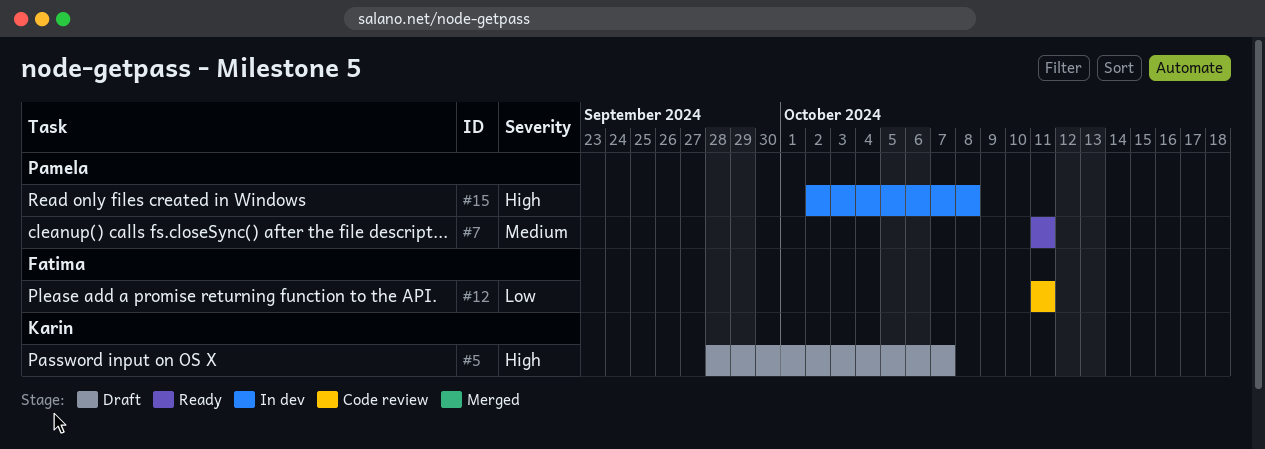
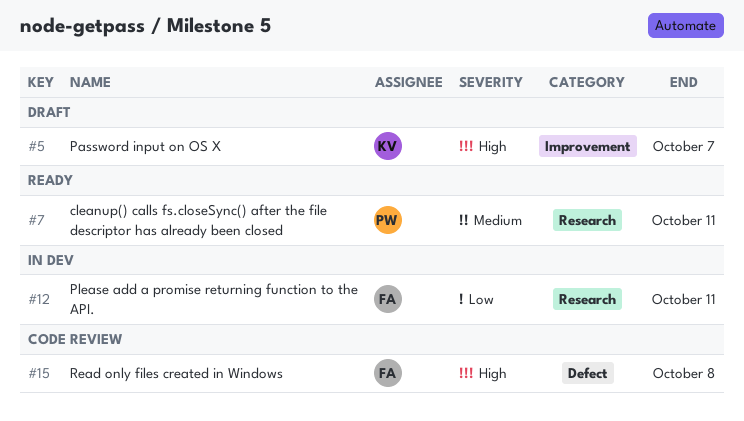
#12, status: Code review -> In dev
#15, status: In dev -> Code review
#15, owner: Pamela -> Fatima

